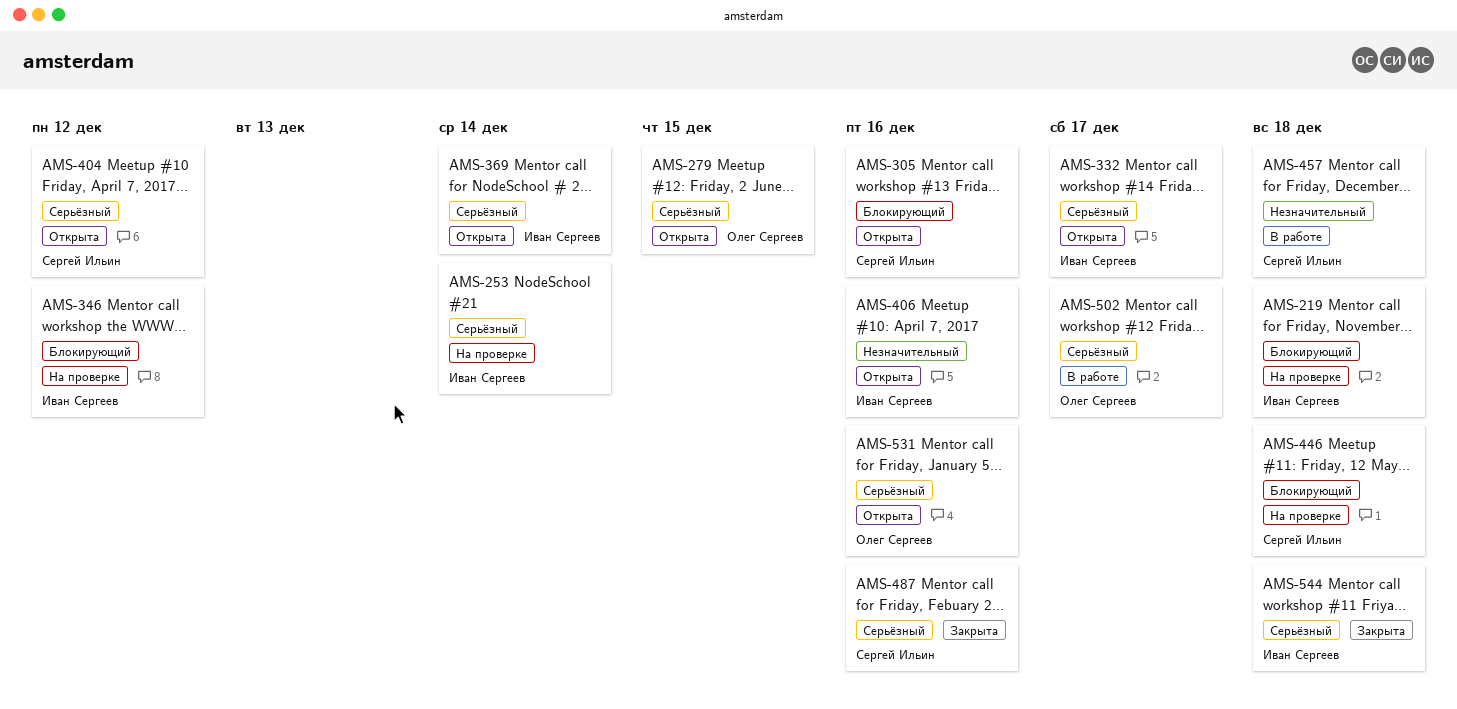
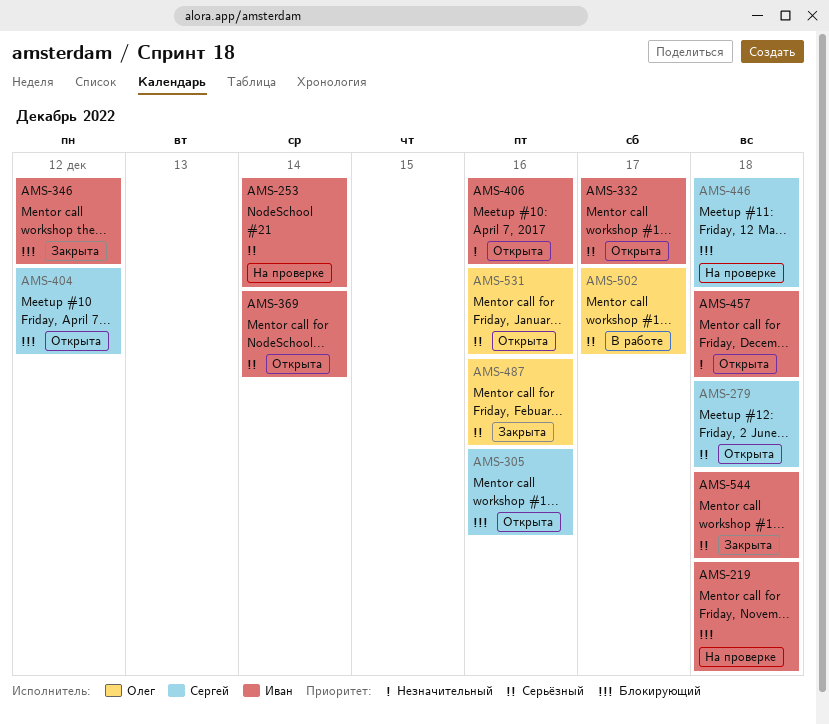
AMS-279, owner: Олег Сергеев -> Сергей Ильин
AMS-279, due: Dec 15 -> Dec 18
AMS-346, status: На проверке -> Закрыта
AMS-404, priority: Серьёзный -> Блокирующий
AMS-457, status: В работе -> Открыта
AMS-457, owner: Сергей Ильин -> Иван Сергеев
AMS-487, owner: Сергей Ильин -> Олег Сергеев

